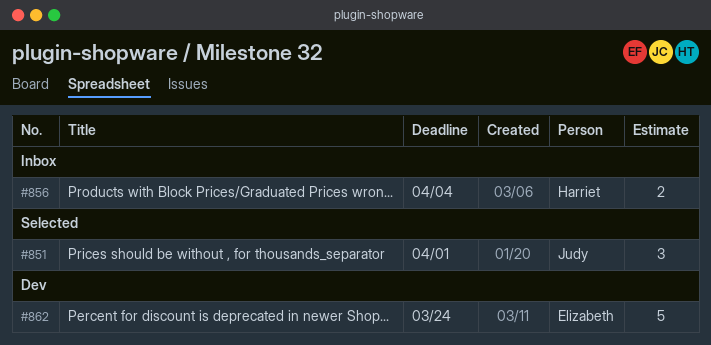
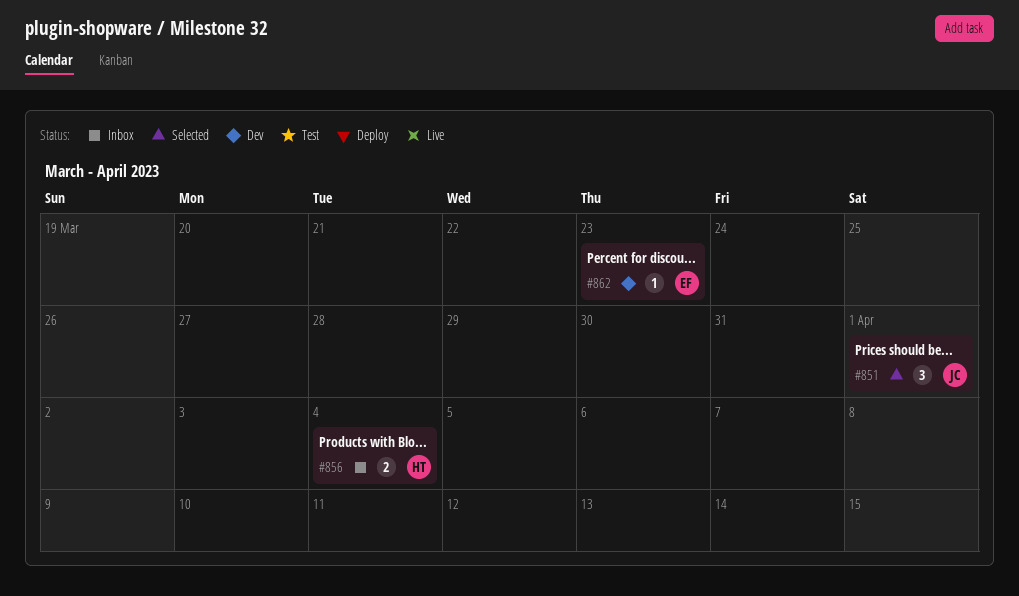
#862, estimate: 5 -> 1
#862, due: Mar 24 -> Mar 23

